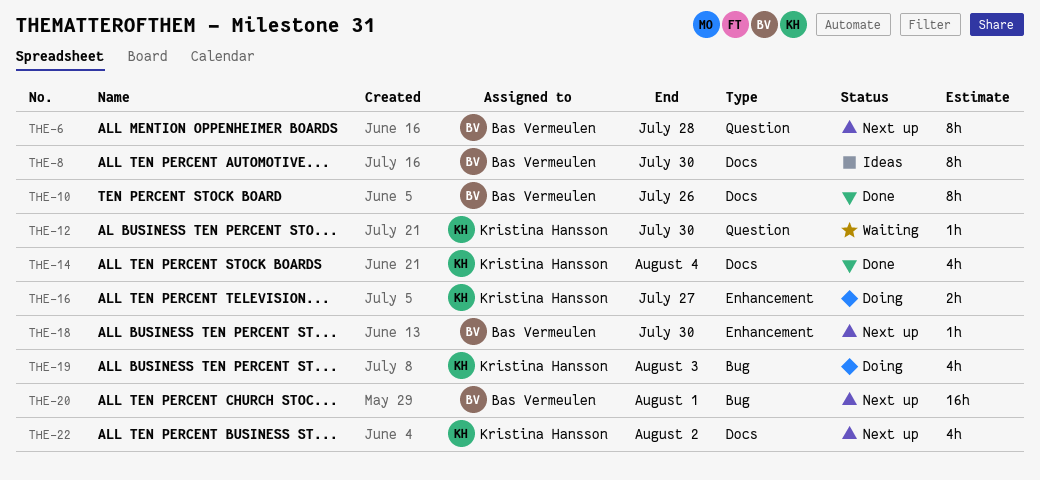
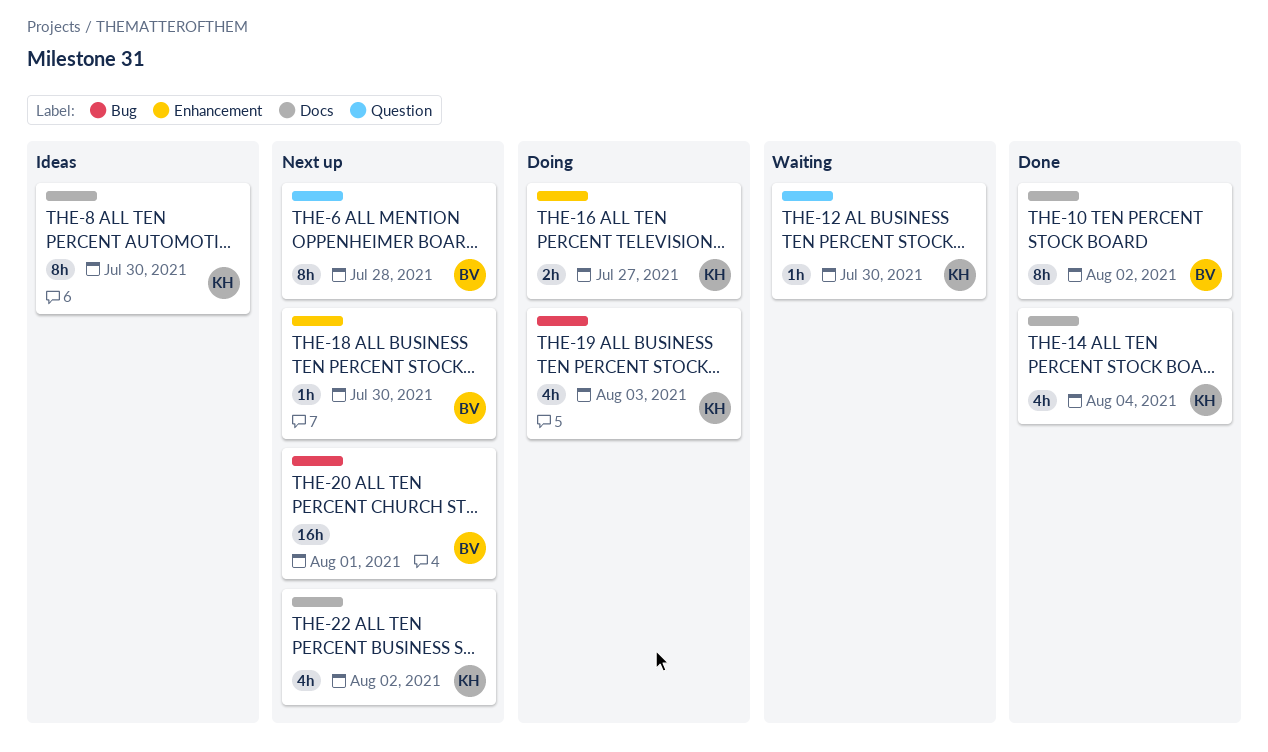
THE-8, owner: Bas Vermeulen -> Kristina Hansson
THE-10, due: Jul 26 -> Aug 2

